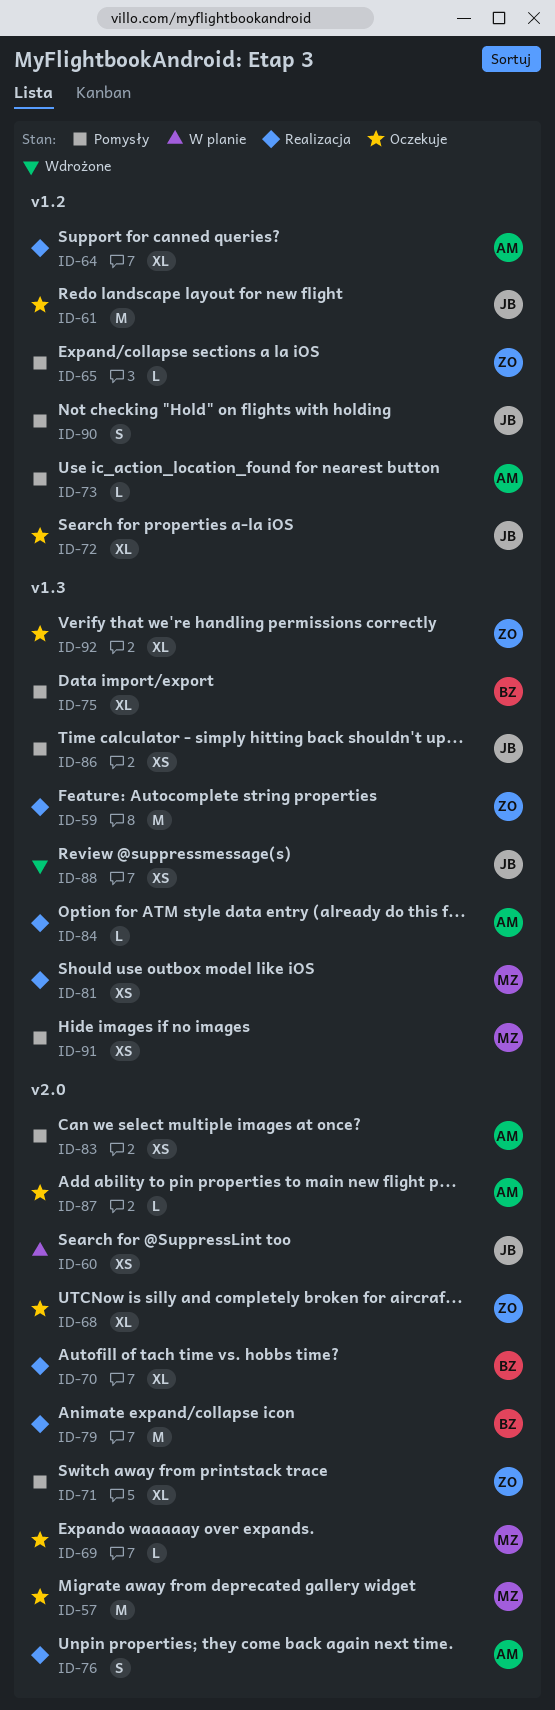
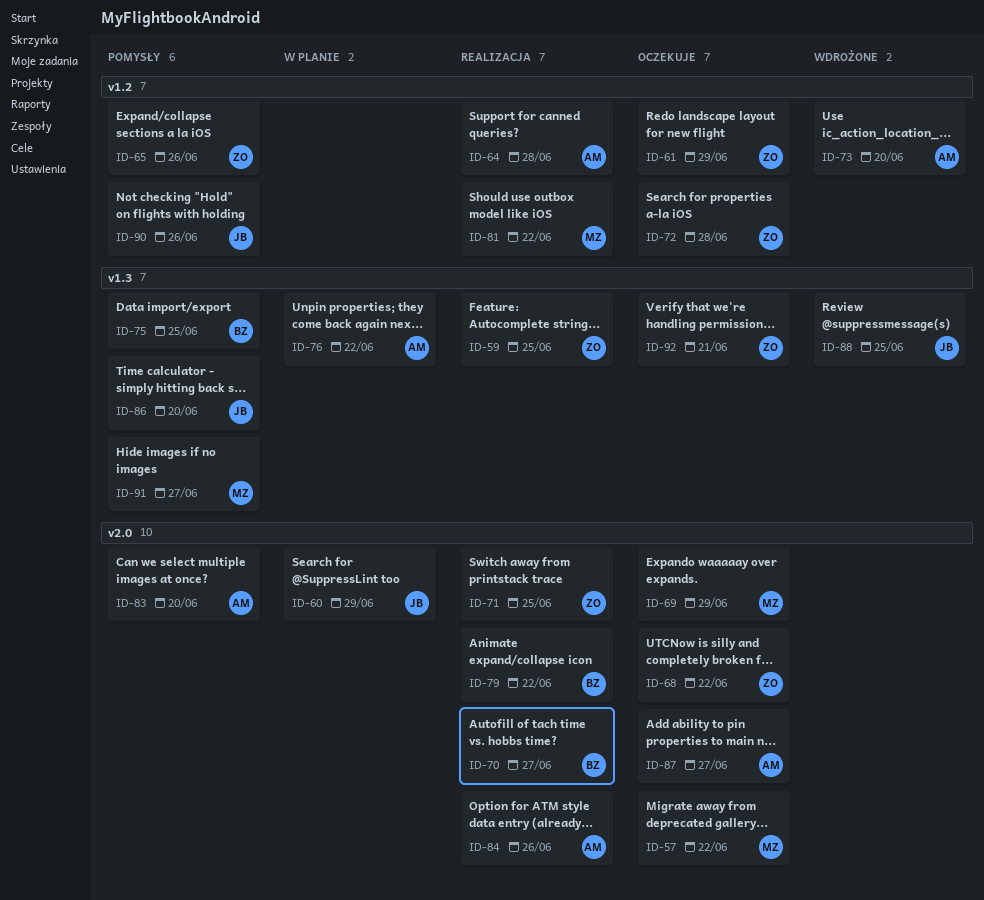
ID-61, owner: JB -> ZO
ID-71, status: Pomysły -> Realizacja
ID-72, owner: JB -> ZO
ID-73, status: Pomysły -> Wdrożone
ID-76, status: Realizacja -> W planie
ID-76, label: v2.0 -> v1.3
ID-81, label: v1.3 -> v1.2
ID-84, label: v1.3 -> v2.0

